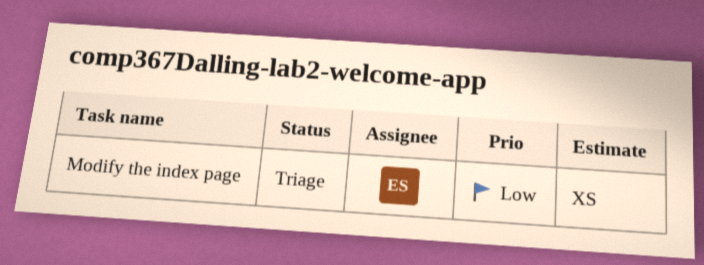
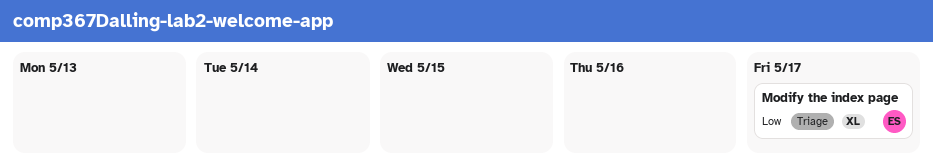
Modify the index page, estimate: XS -> XL

